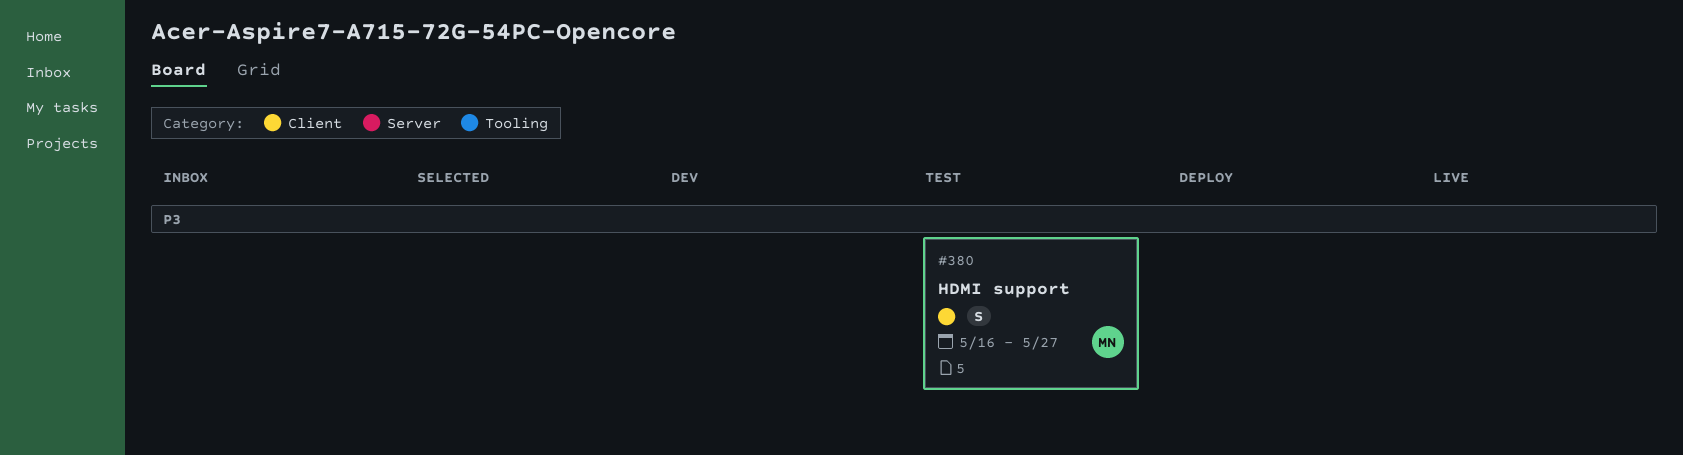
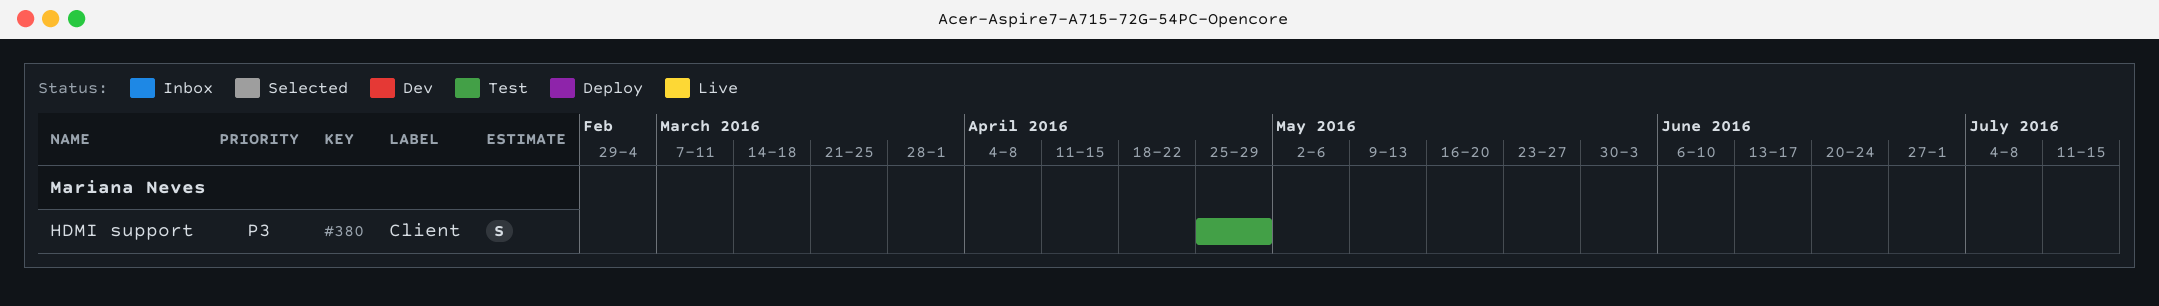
#380, start: May 16 -> Apr 25
#380, due: May 27 -> Apr 29

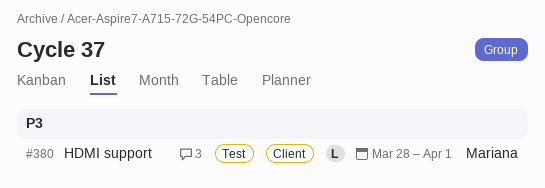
#380, estimate: S -> L
#380, start: Apr 25 -> Mar 28
#380, due: Apr 29 -> Apr 1

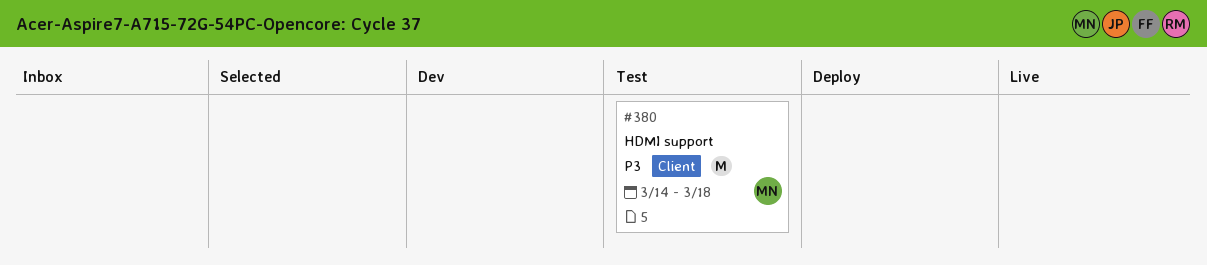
#380, estimate: L -> M
#380, start: Mar 28 -> Mar 14
#380, due: Apr 1 -> Mar 18

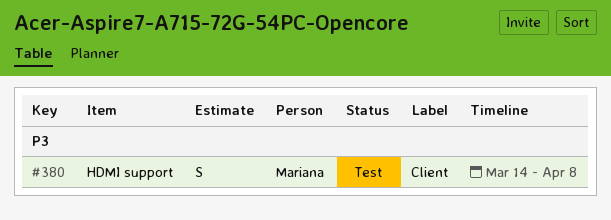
#380, estimate: M -> S
#380, due: Mar 18 -> Apr 8

